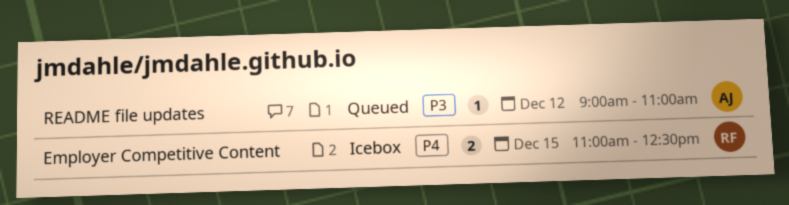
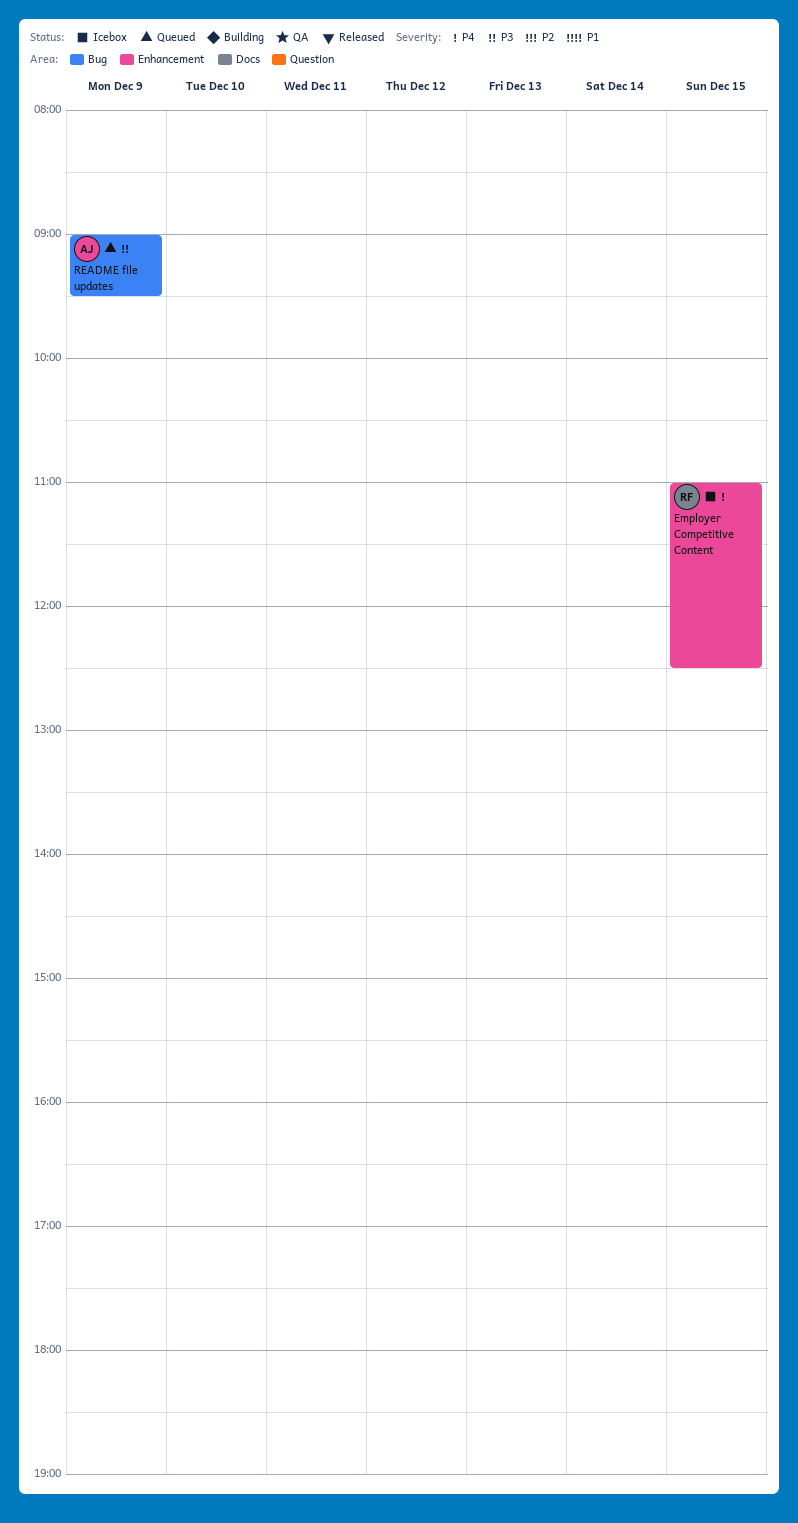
README file updates, day: Dec 12 -> Dec 9
README file updates, ends: 11:00 -> 09:30

